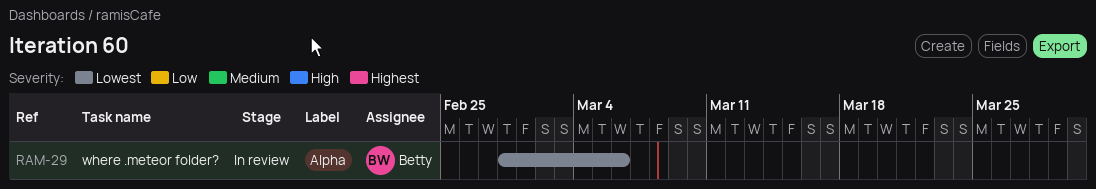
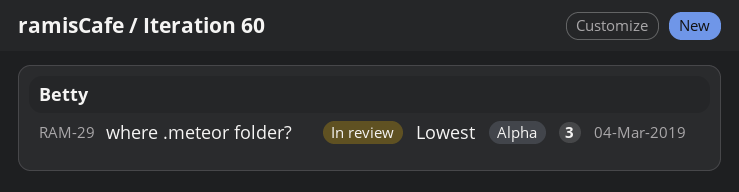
RAM-29, due: Mar 6 -> Mar 4

